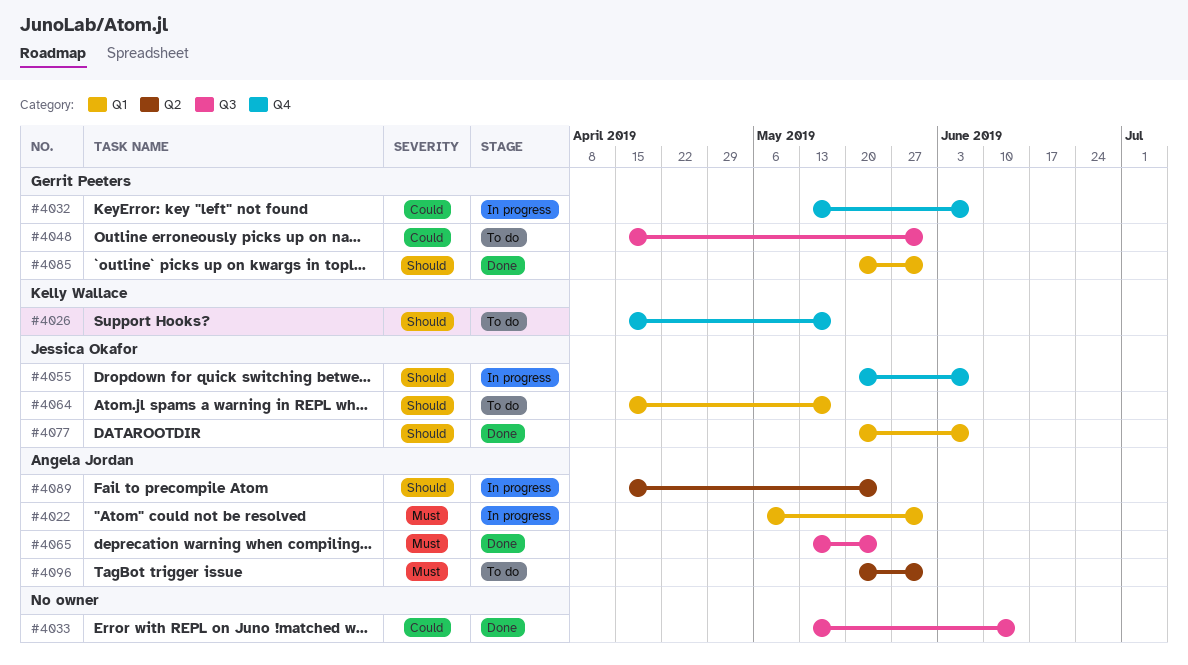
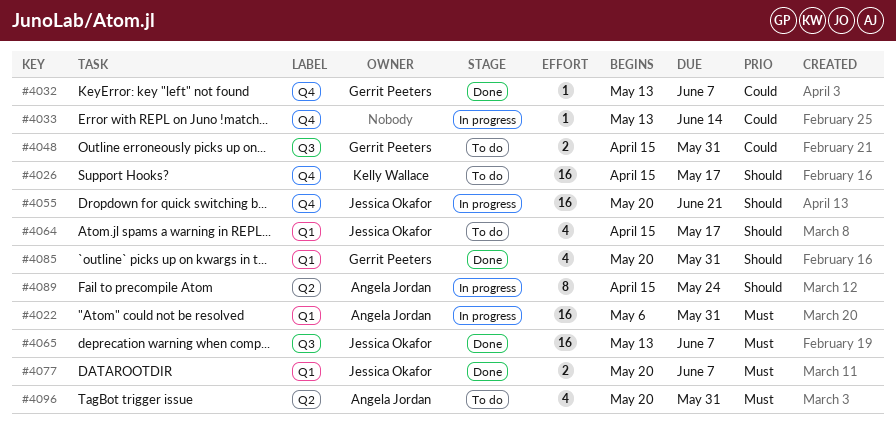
#4032, status: In progress -> Done
#4033, status: Done -> In progress
#4033, label: Q3 -> Q4
#4055, due: Jun 7 -> Jun 21
#4065, owner: Angela Jordan -> Jessica Okafor
#4065, due: May 24 -> Jun 7
#4077, priority: Should -> Must

